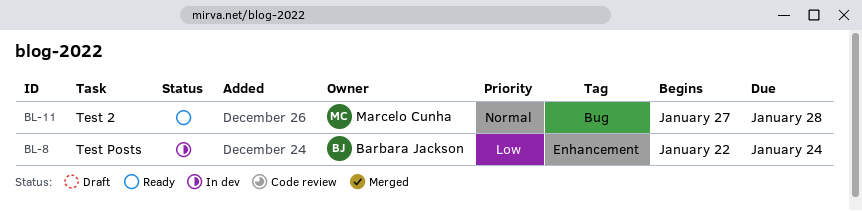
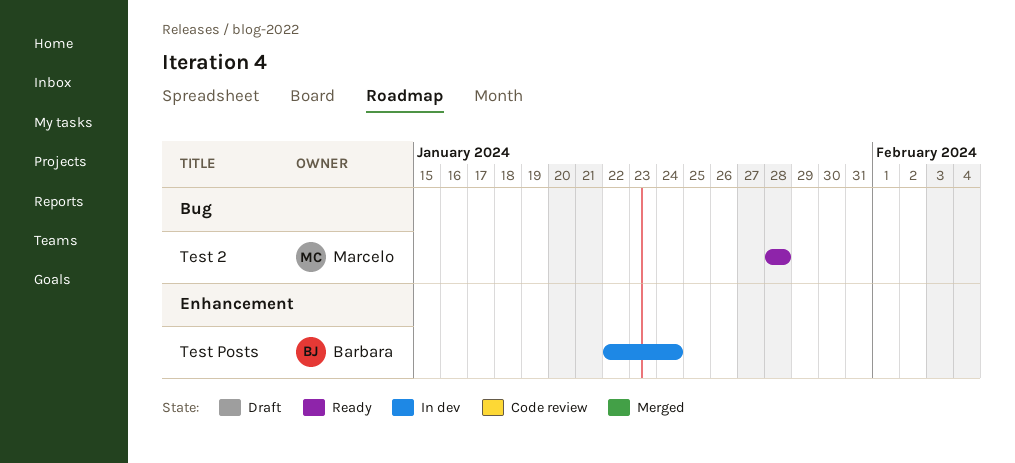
Test 2, start: Jan 27 -> Jan 28

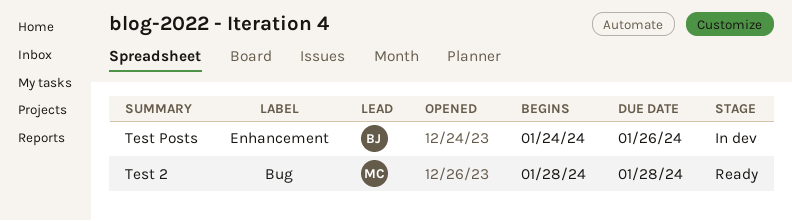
Test Posts, start: Jan 22 -> Jan 24
Test Posts, due: Jan 24 -> Jan 26

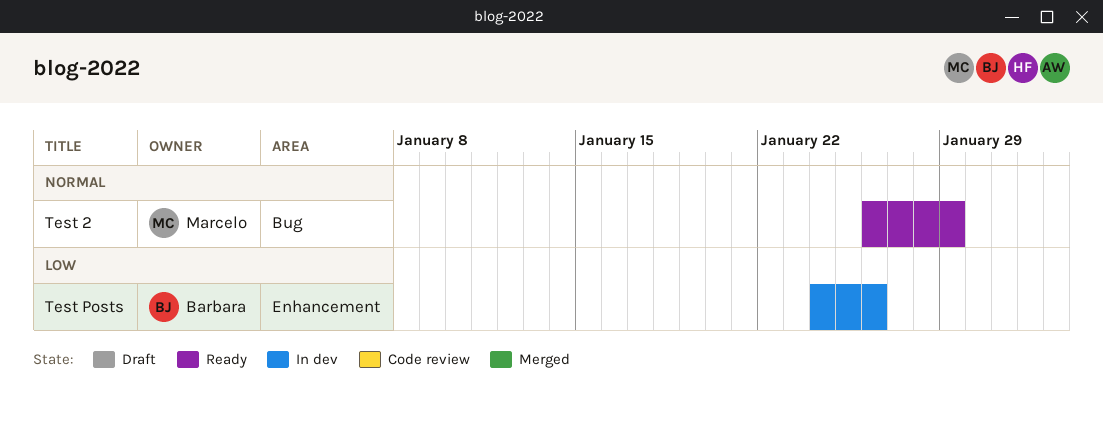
Test 2, start: Jan 28 -> Jan 26
Test 2, due: Jan 28 -> Jan 29

